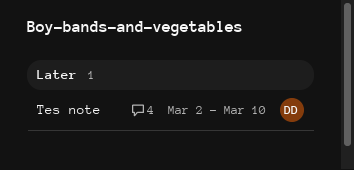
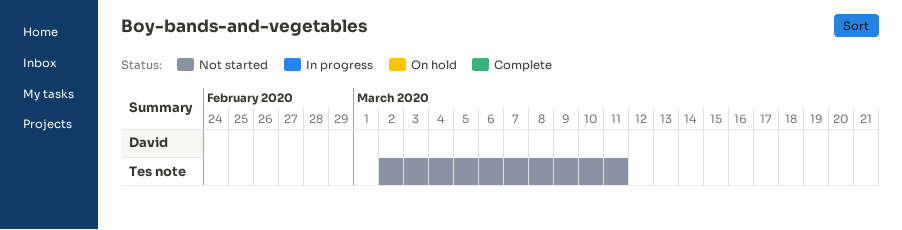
Tes note, due: Mar 10 -> Mar 11

